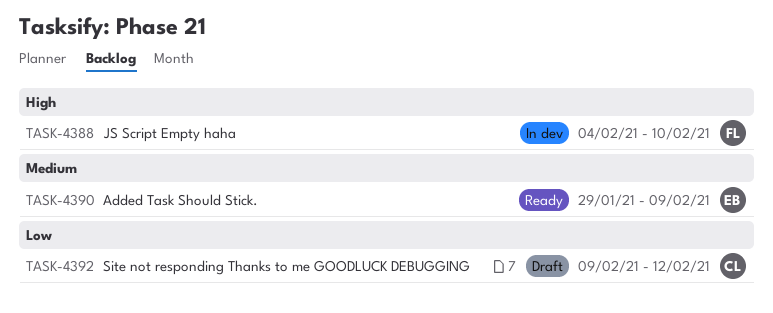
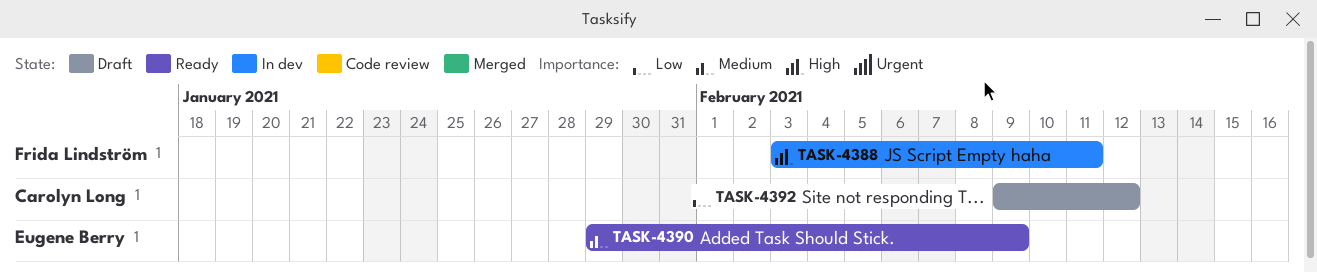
TASK-4388, start: Feb 4 -> Feb 3
TASK-4388, due: Feb 10 -> Feb 11

